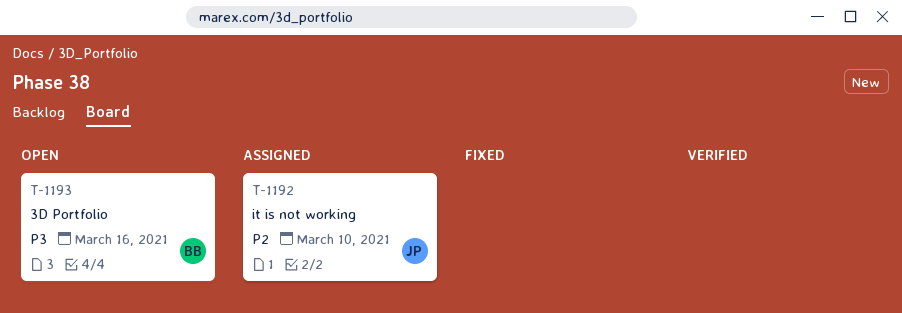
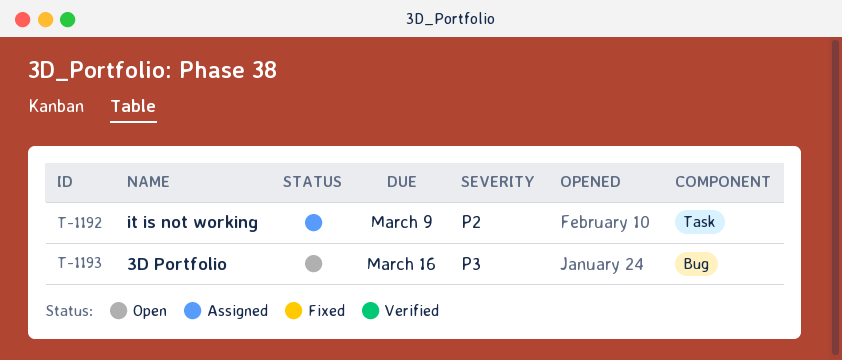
T-1192, due: Mar 10 -> Mar 9

